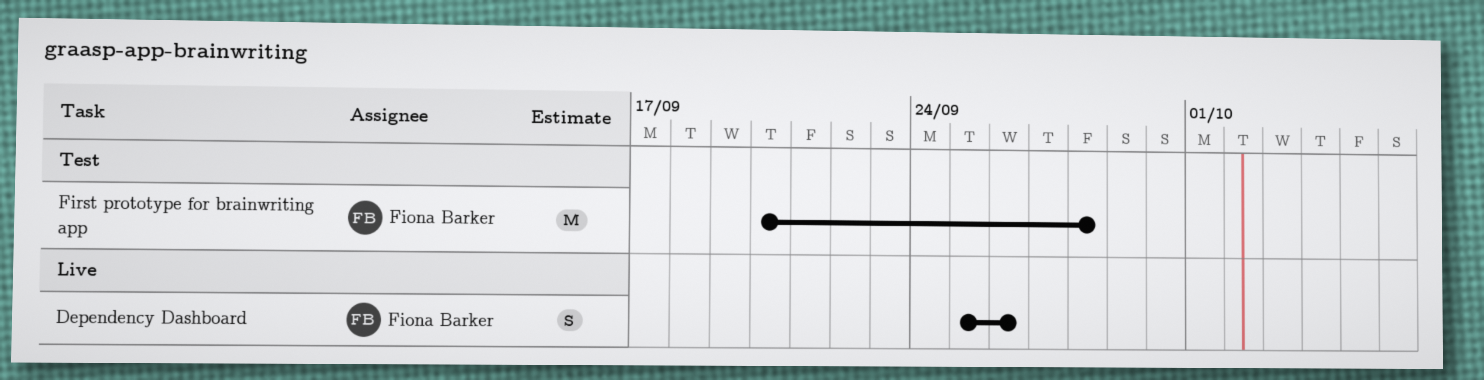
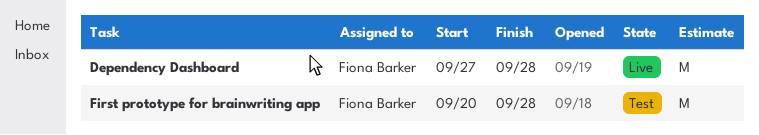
Dependency Dashboard, estimate: S -> M
Dependency Dashboard, start: Sep 25 -> Sep 27
Dependency Dashboard, due: Sep 26 -> Sep 28

